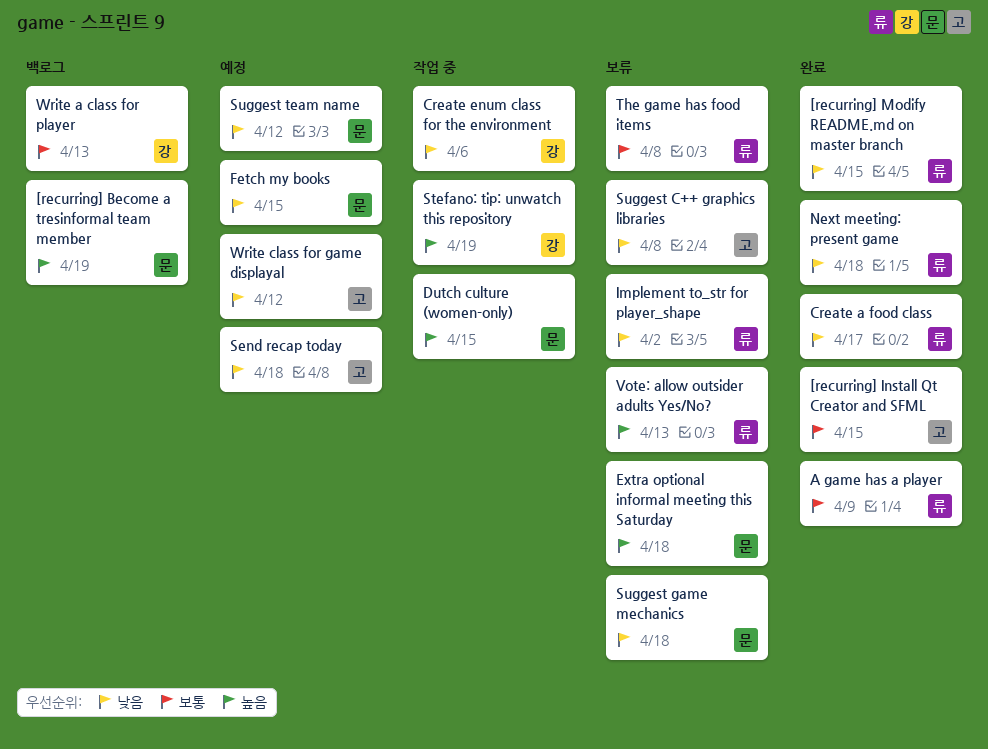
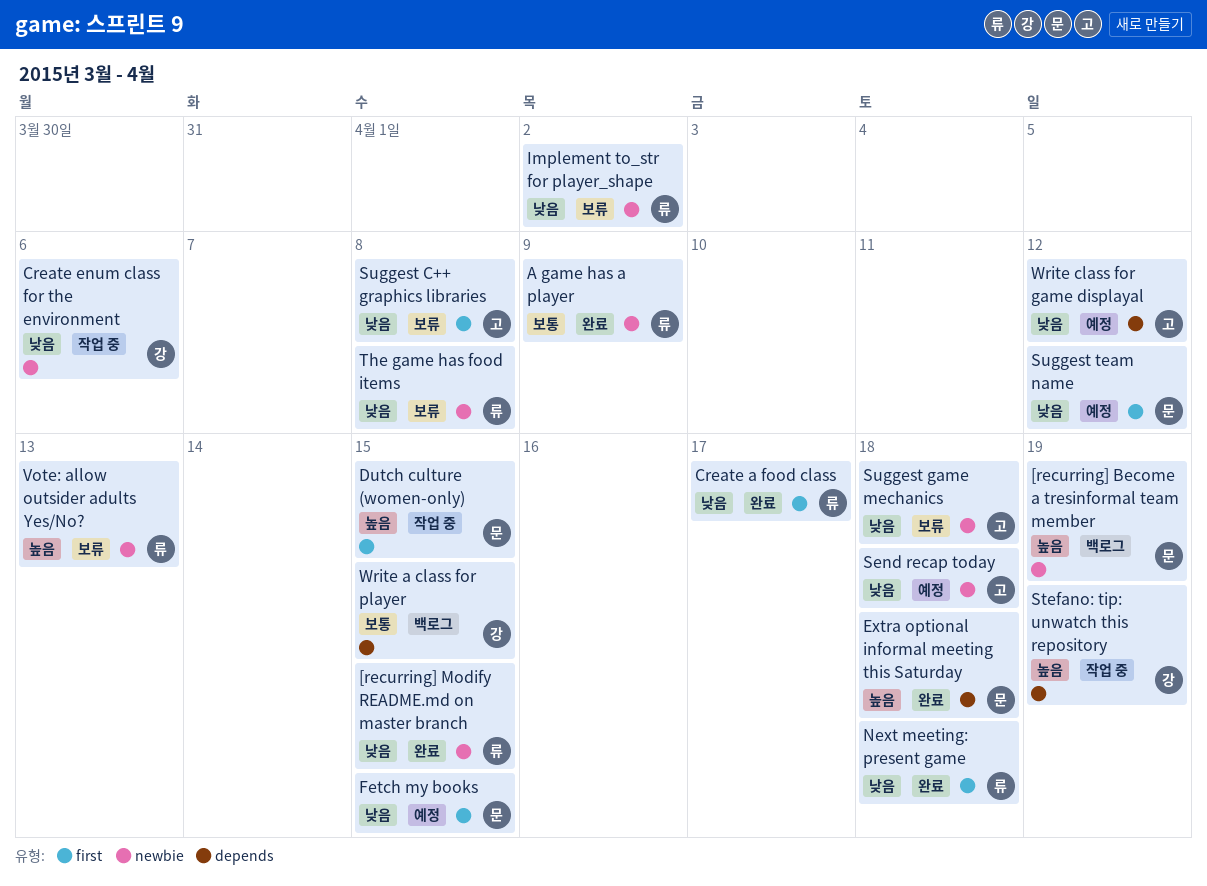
[recurring] Install Qt Creator and SFML: present -> none
Extra optional informal meeting this Saturday, status: 보류 -> 완료
Suggest game mechanics, owner: 문 -> 고
The game has food items, priority: 보통 -> 낮음
Write a class for player, due: Apr 13 -> Apr 15

